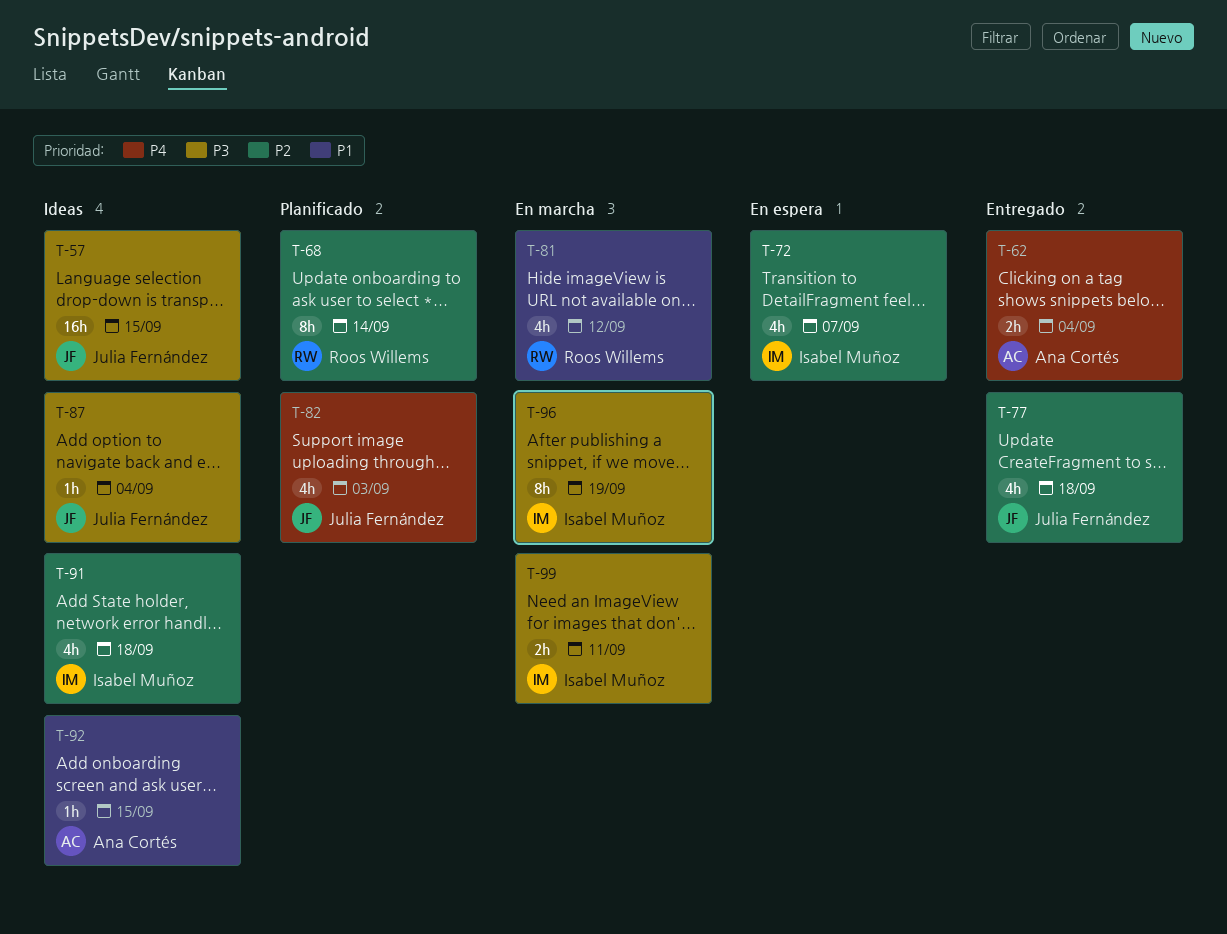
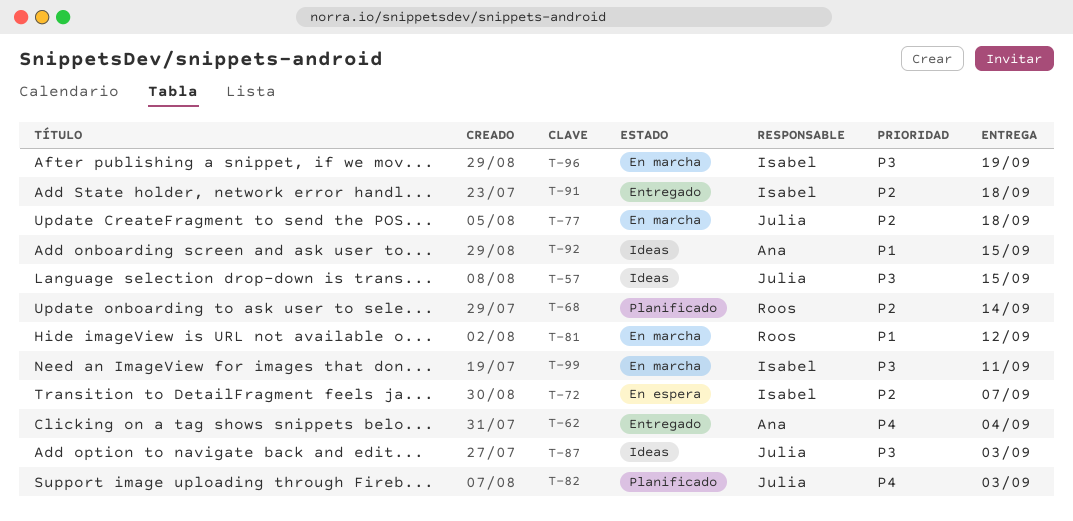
T-77, status: Entregado -> En marcha
T-87, due: Sep 4 -> Sep 3
T-91, status: Ideas -> Entregado

